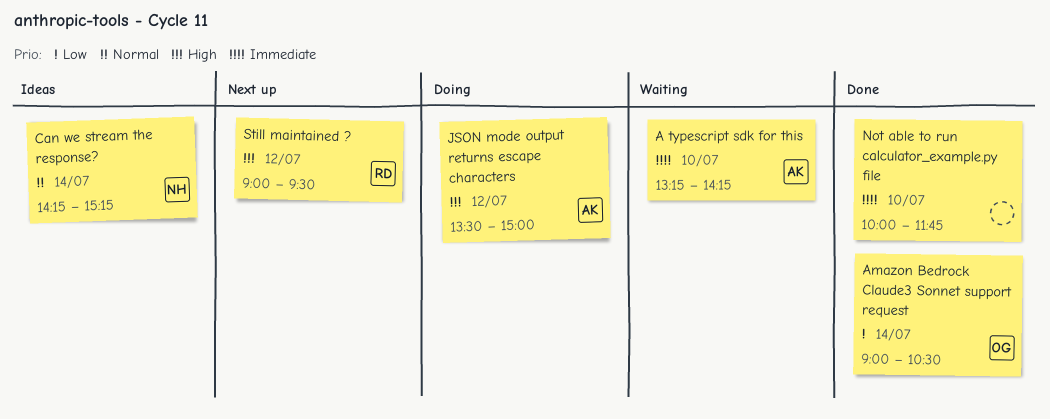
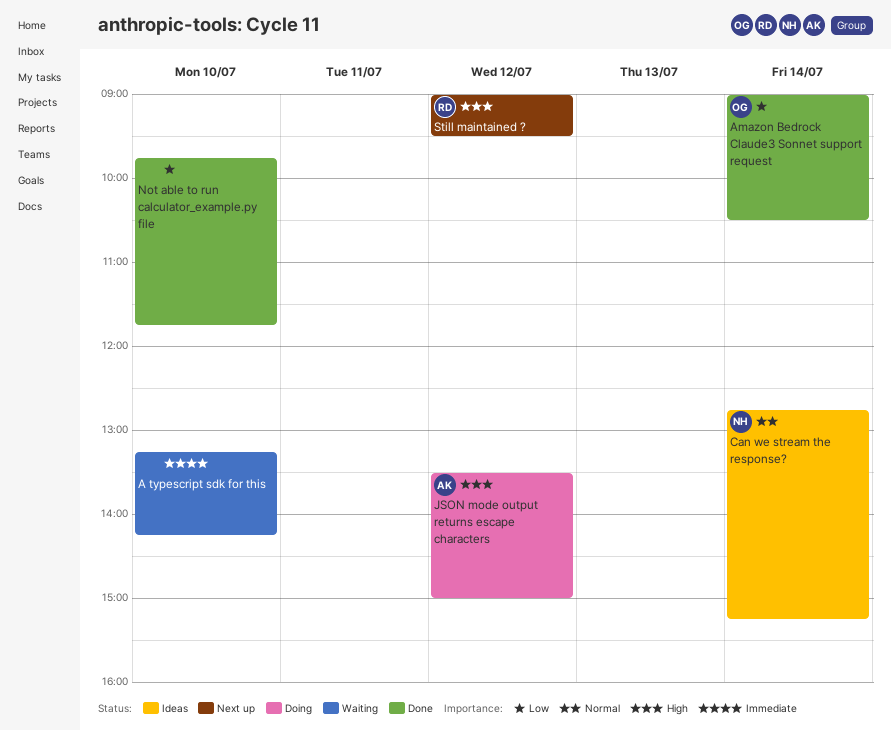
A typescript sdk for this, owner: AK -> none
Can we stream the response?, begins: 14:15 -> 12:45
Not able to run calculator_example.py file, priority: Immediate -> Low
Not able to run calculator_example.py file, begins: 10:00 -> 09:45

